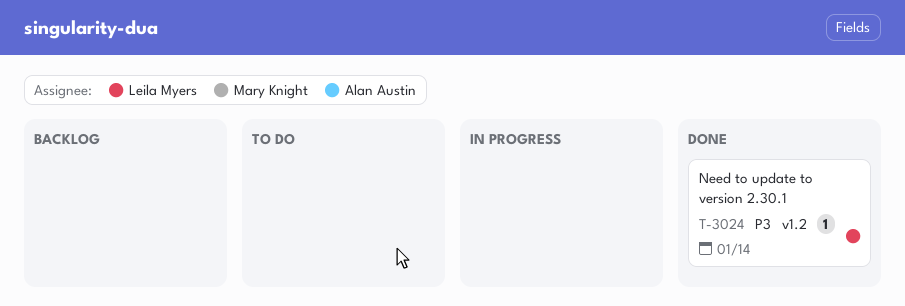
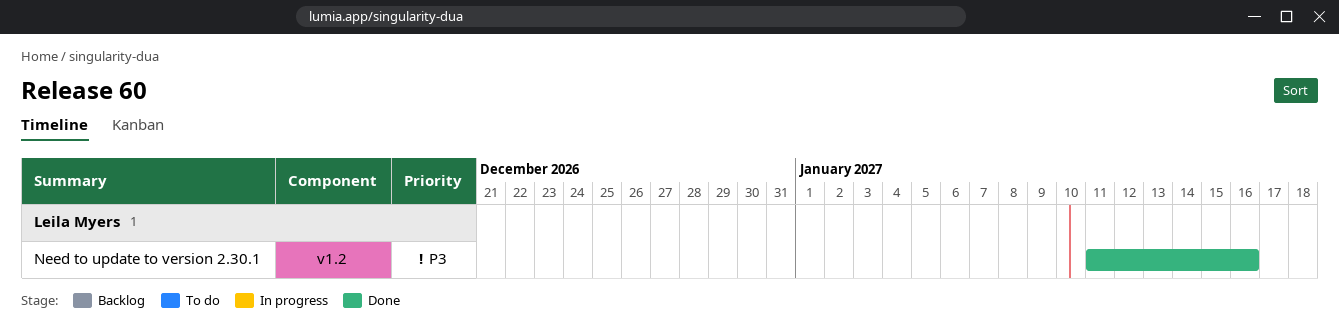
Need to update to version 2.30.1, due: Jan 14 -> Jan 16

